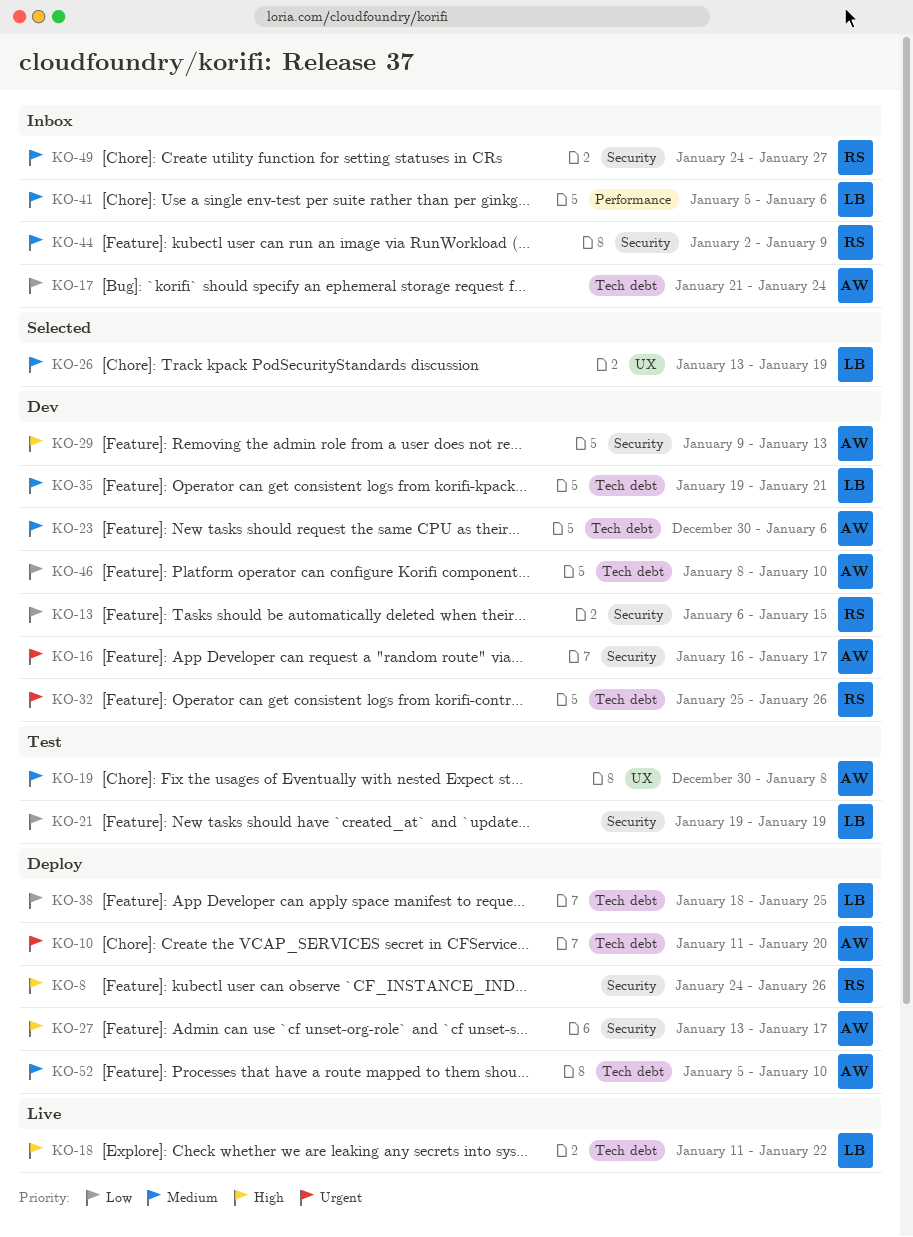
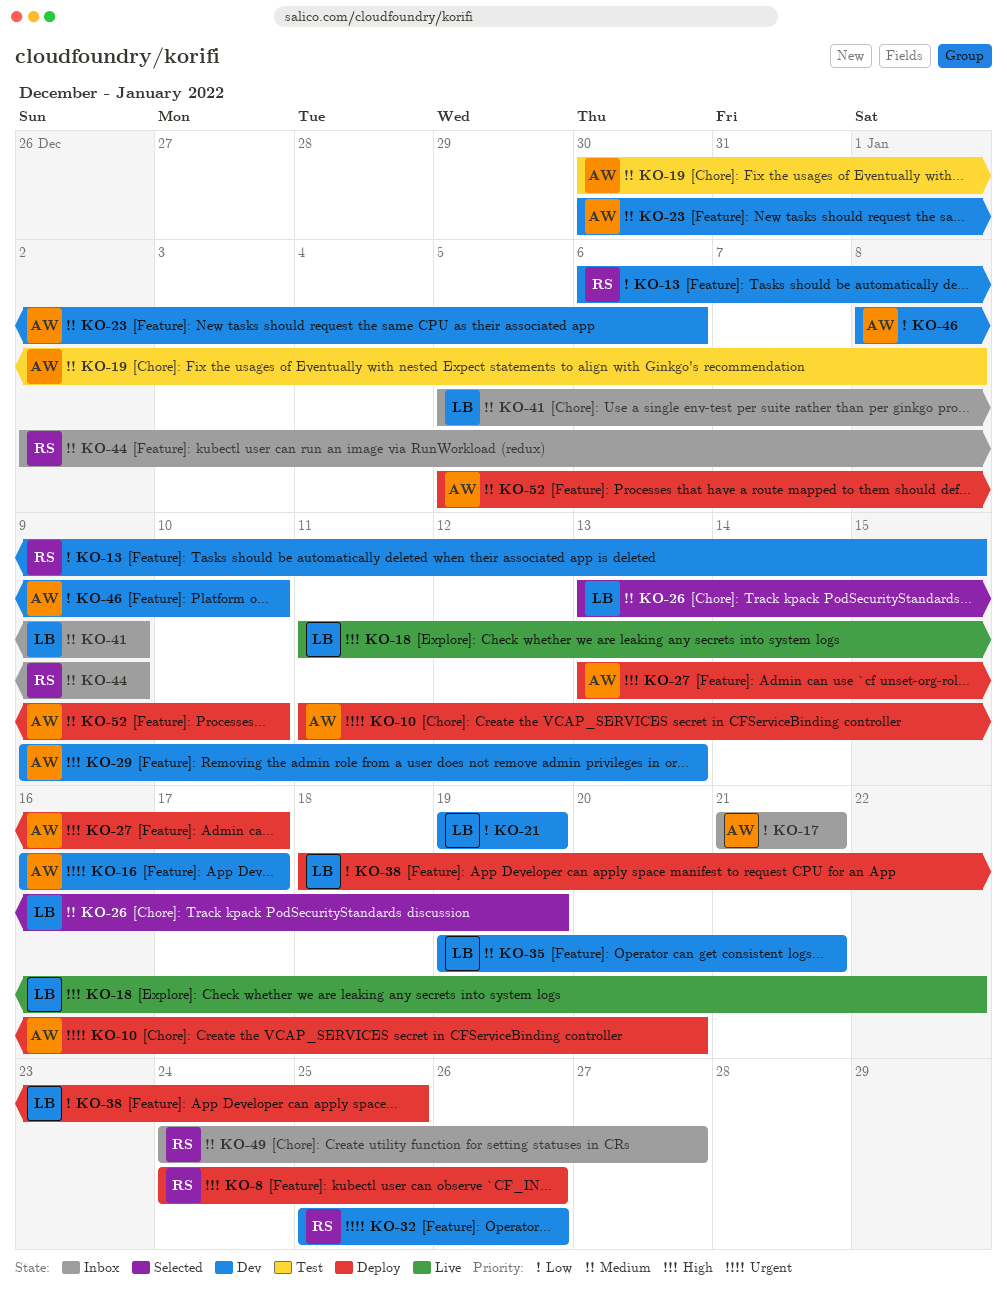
KO-17, due: Jan 24 -> Jan 21
KO-21, status: Test -> Dev
KO-41, due: Jan 6 -> Jan 9

